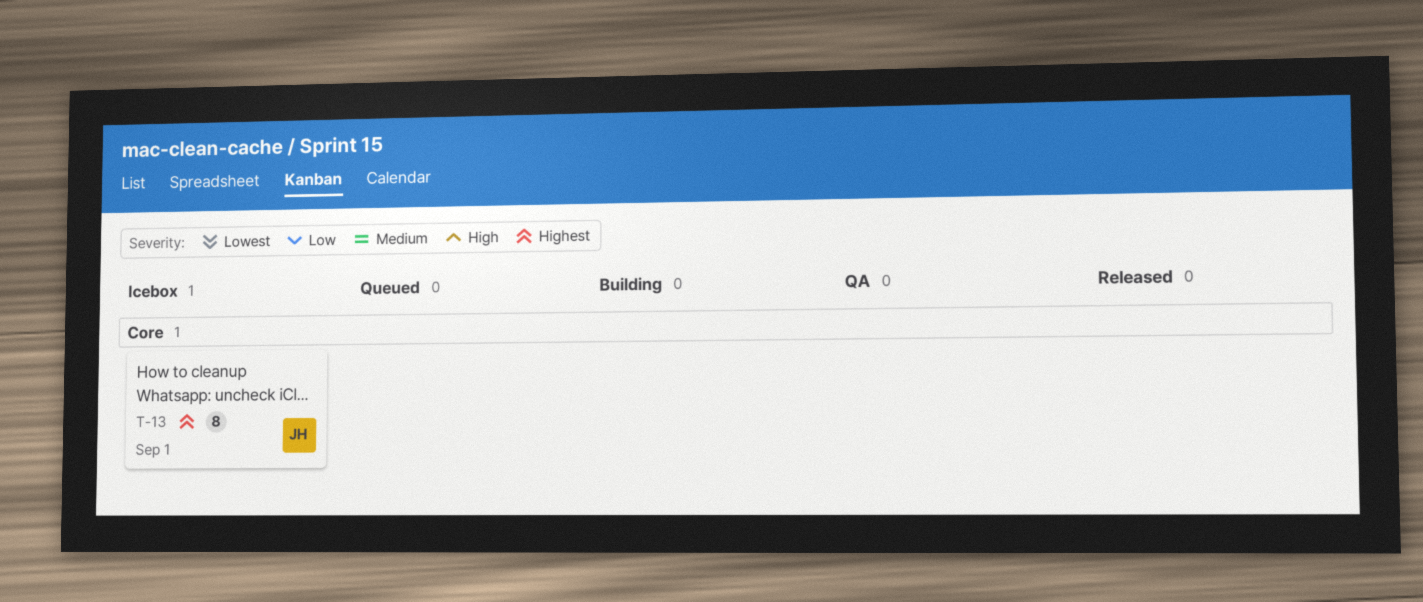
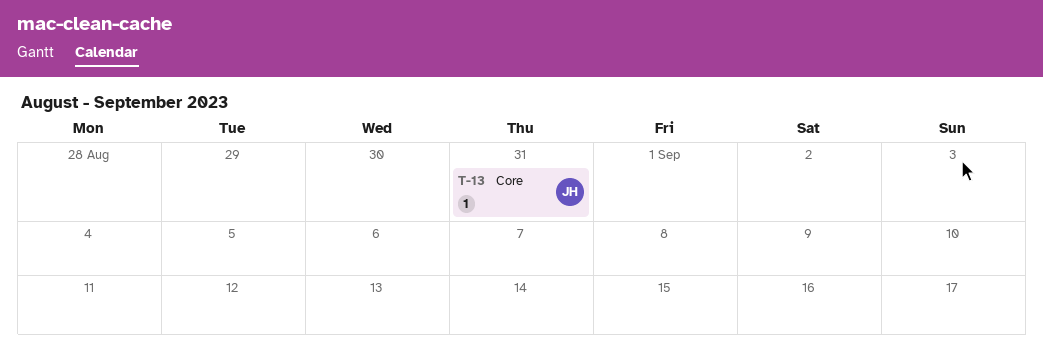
T-13, estimate: 8 -> 1
T-13, due: Sep 1 -> Aug 31

